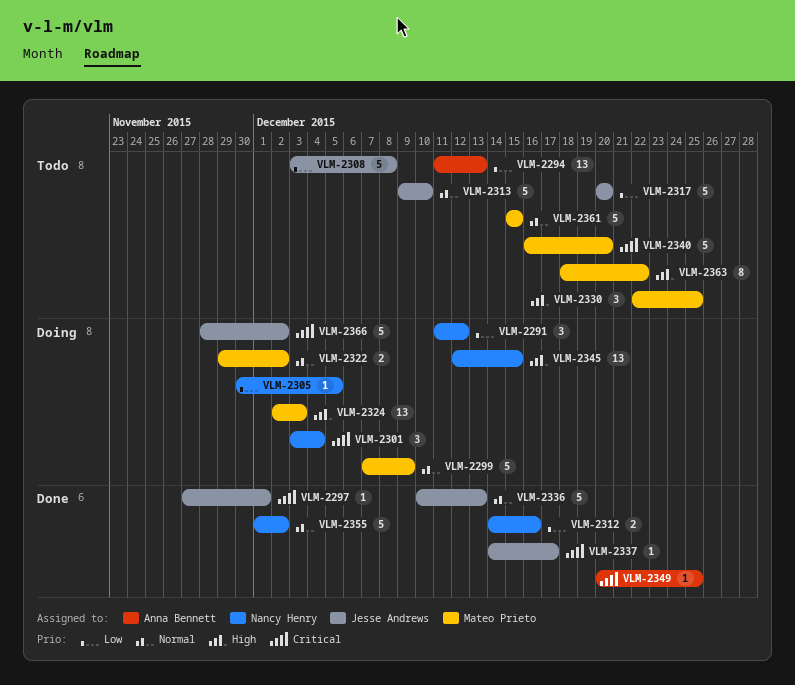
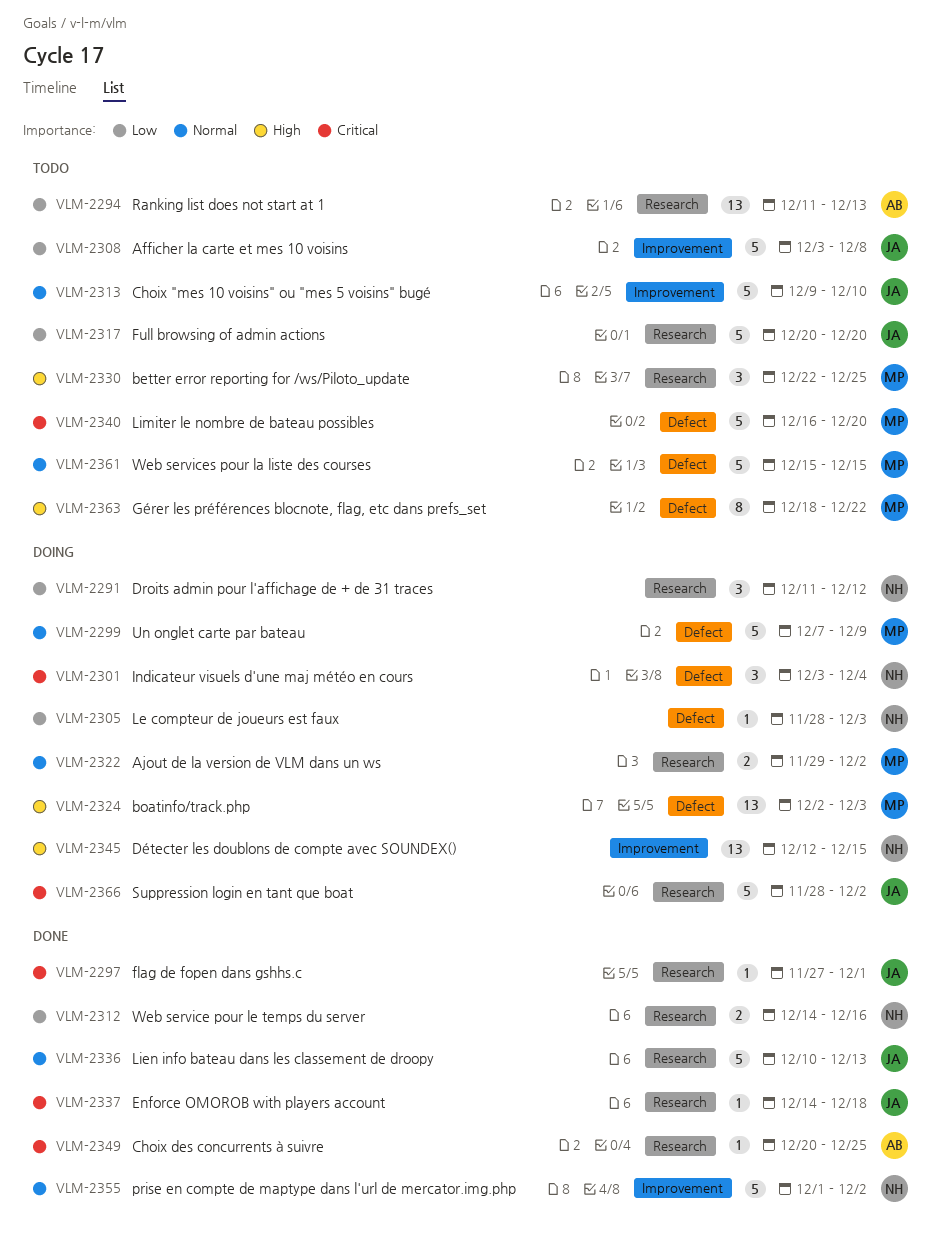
VLM-2305, start: Nov 30 -> Nov 28
VLM-2305, due: Dec 5 -> Dec 3
VLM-2337, due: Dec 17 -> Dec 18

